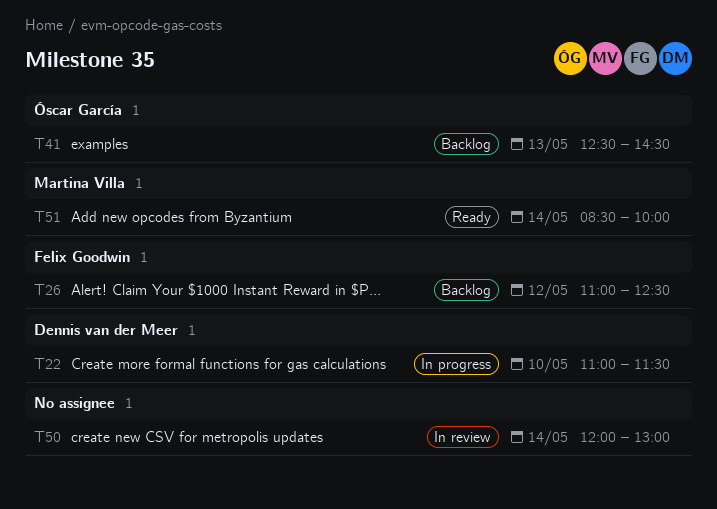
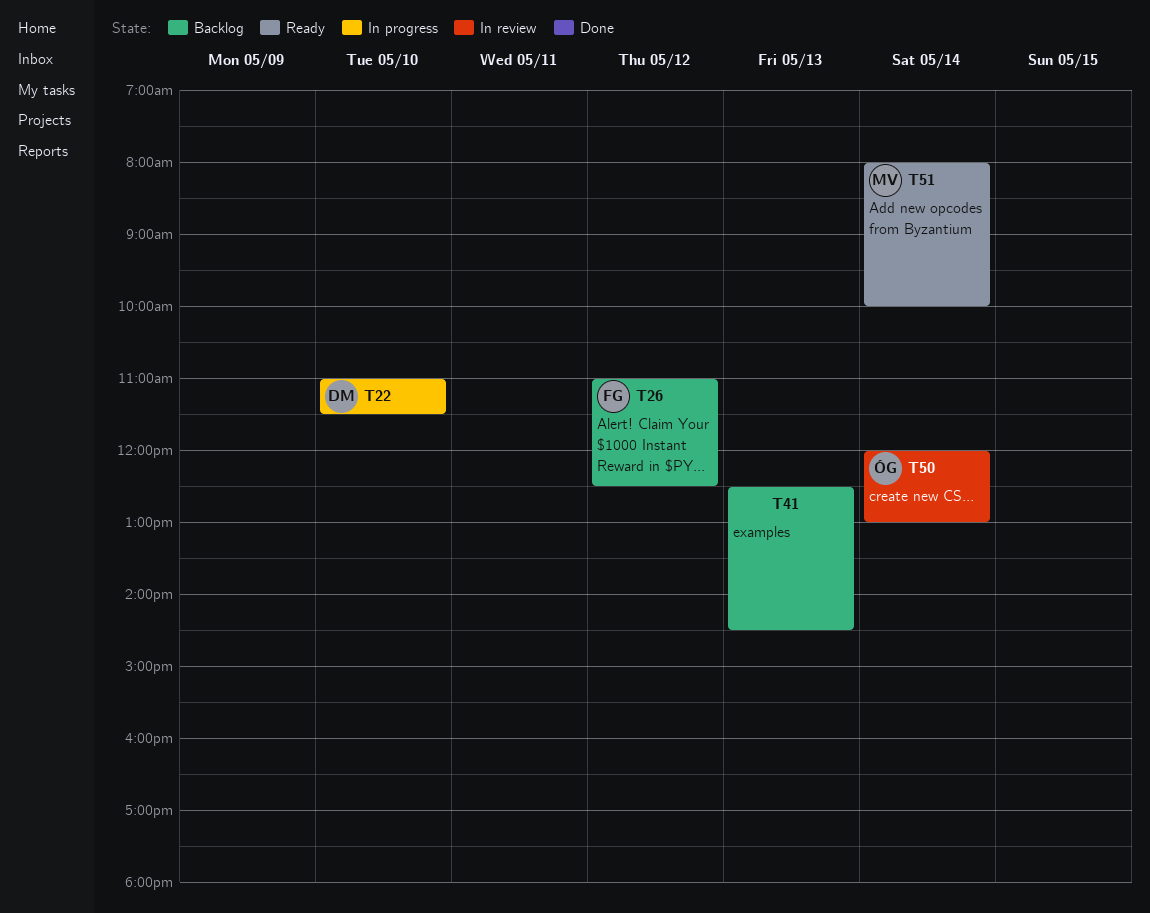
T41, owner: Óscar García -> none
T50, owner: none -> Óscar García
T51, begins: 08:30 -> 08:00

